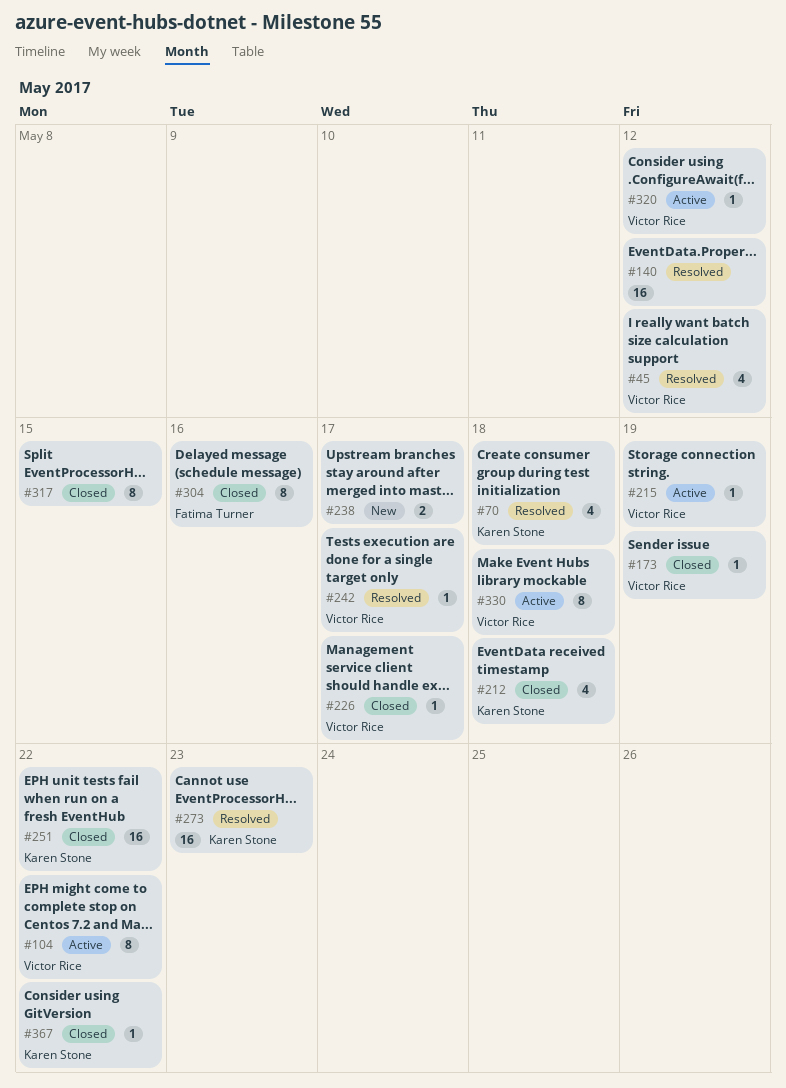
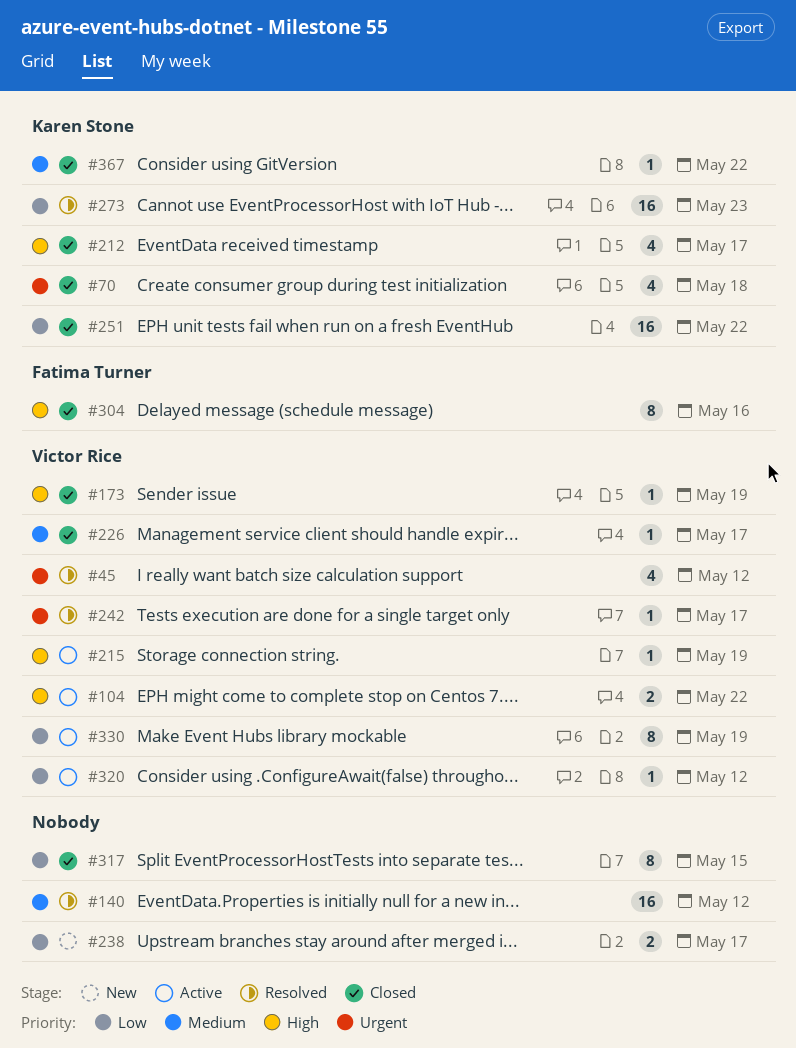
#70, status: Resolved -> Closed
#104, estimate: 8 -> 2
#212, due: May 18 -> May 17
#330, due: May 18 -> May 19

